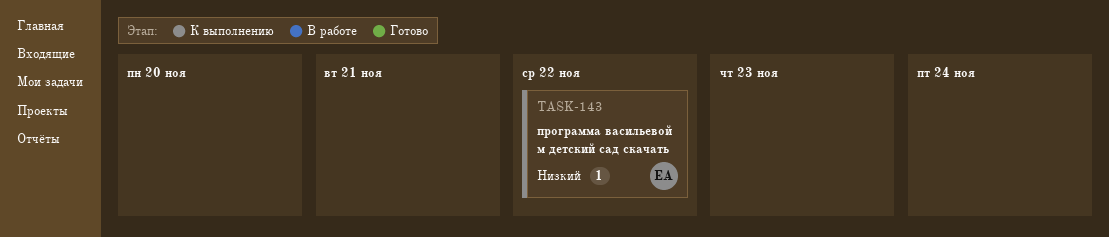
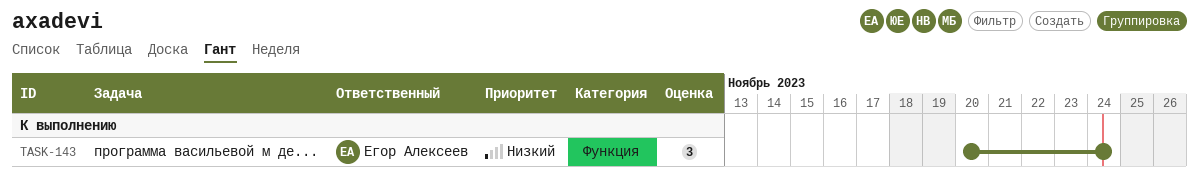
TASK-143, estimate: 1 -> 3
TASK-143, due: Nov 22 -> Nov 24

